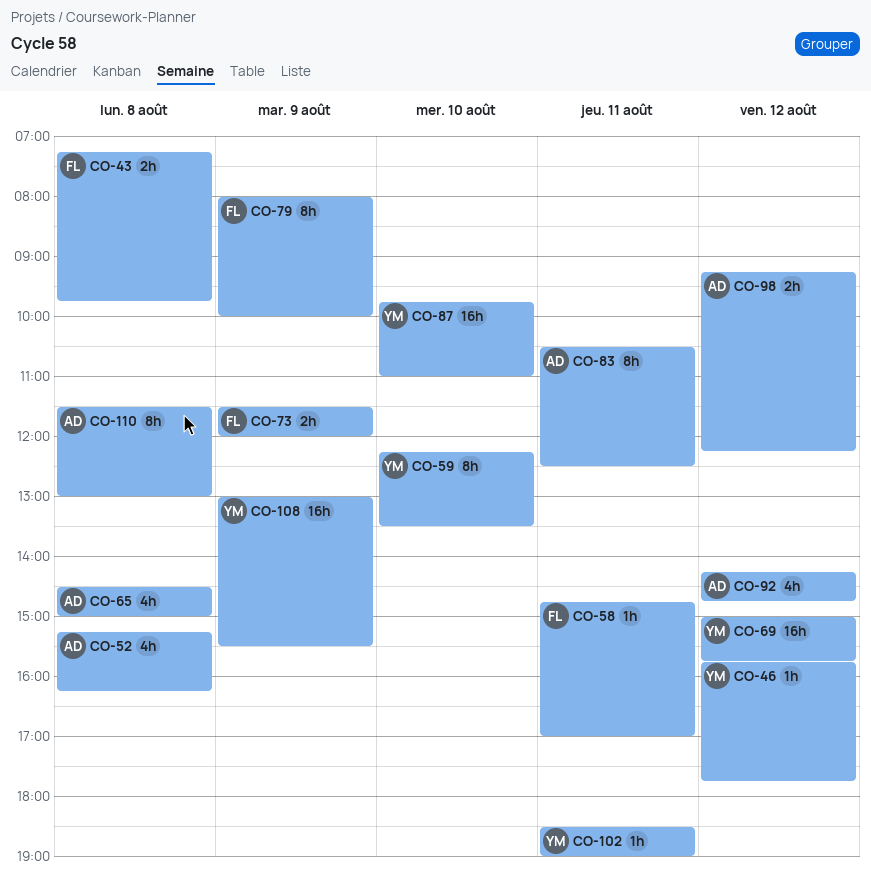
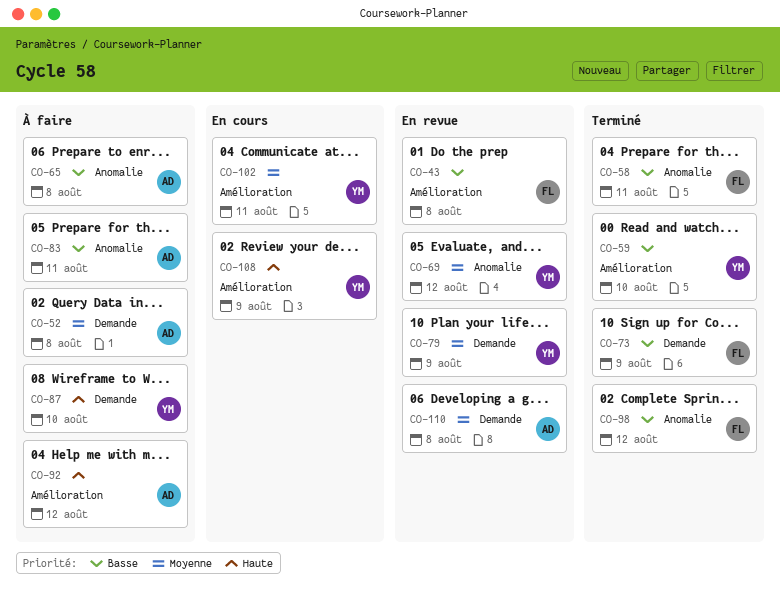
CO-46: present -> none
CO-79, owner: FL -> YM
CO-98, owner: AD -> FL

